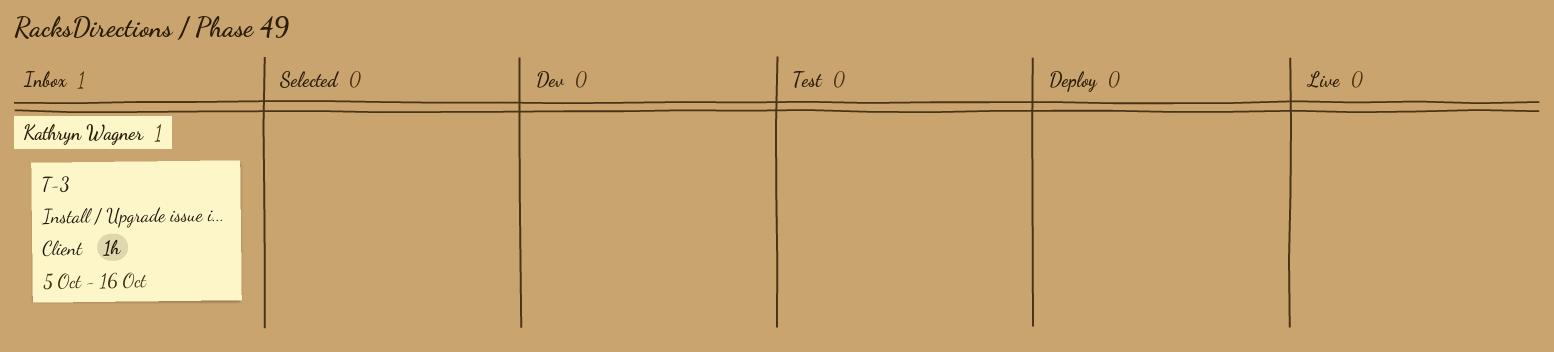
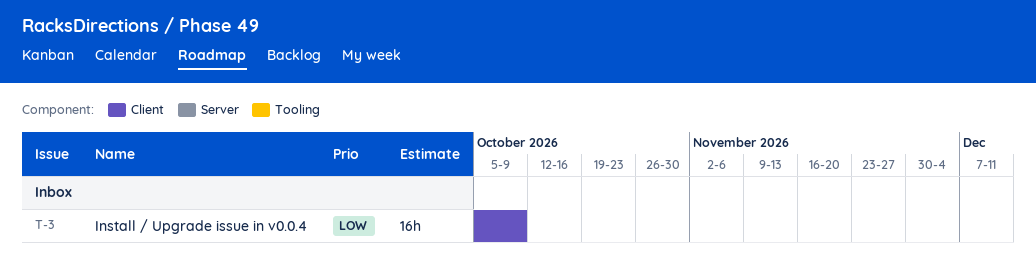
T-3, estimate: 1h -> 16h
T-3, due: Oct 16 -> Oct 9

